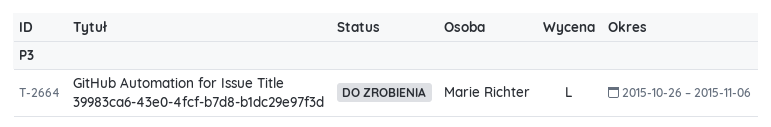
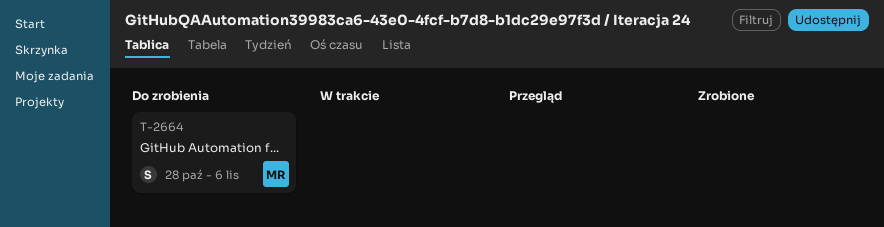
T-2664, estimate: L -> S
T-2664, start: Oct 26 -> Oct 28

